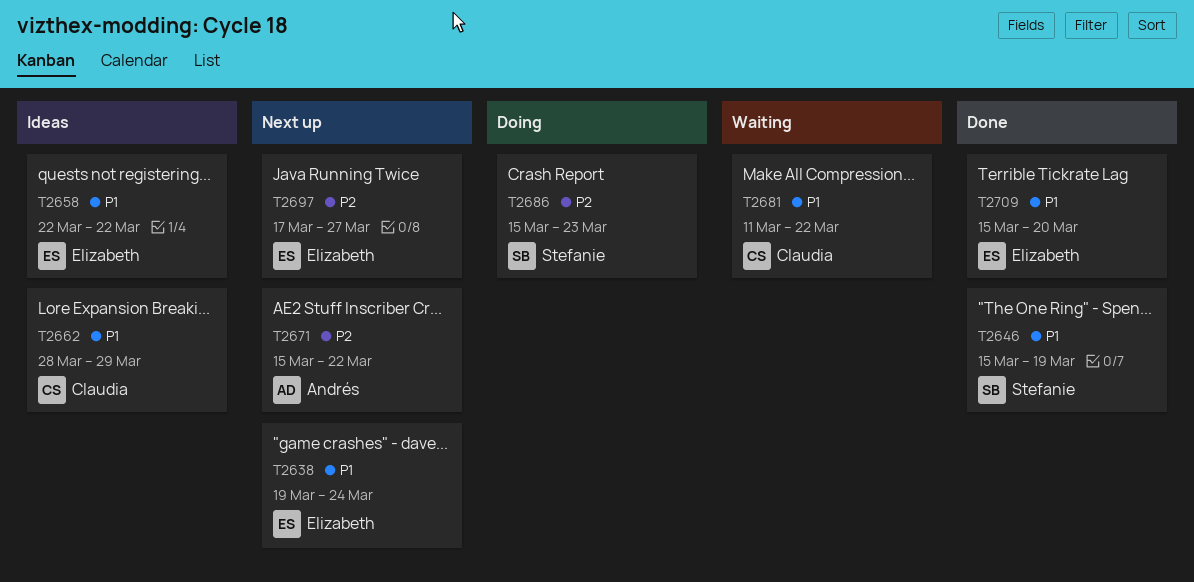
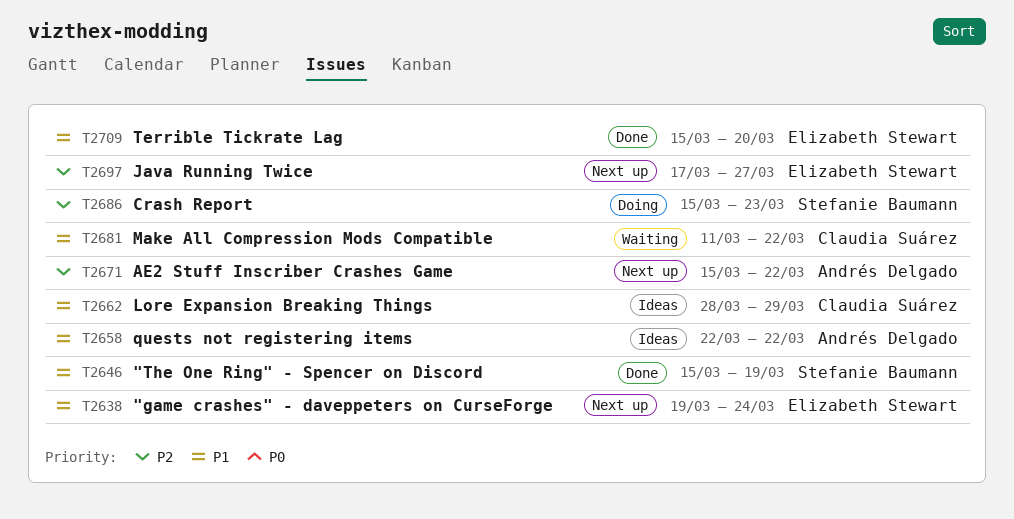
T2658, owner: Elizabeth Stewart -> Andrés Delgado

